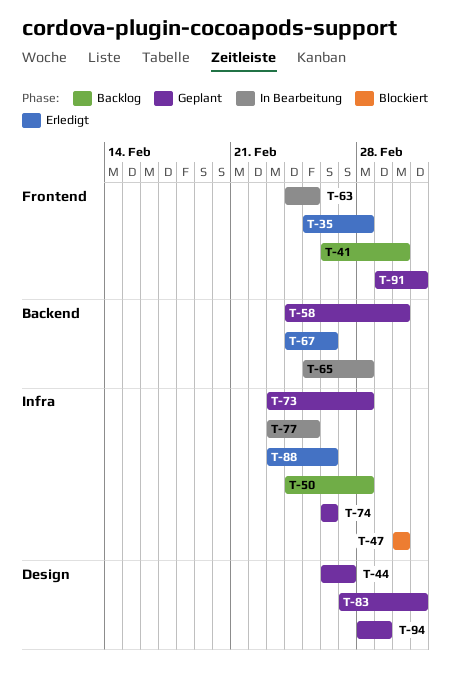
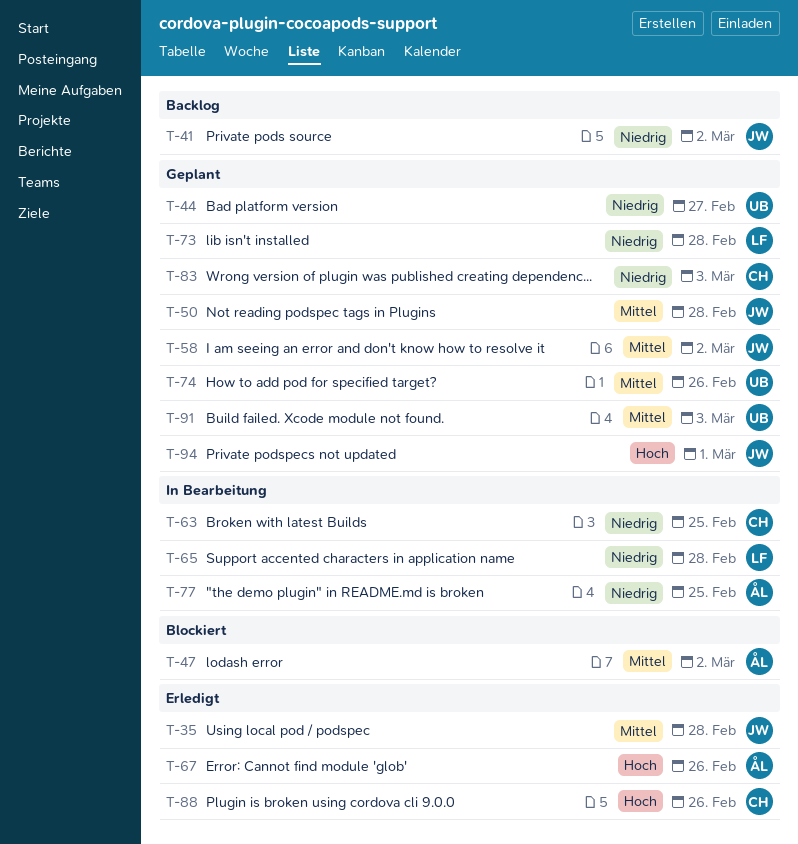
T-50, status: Backlog -> Geplant

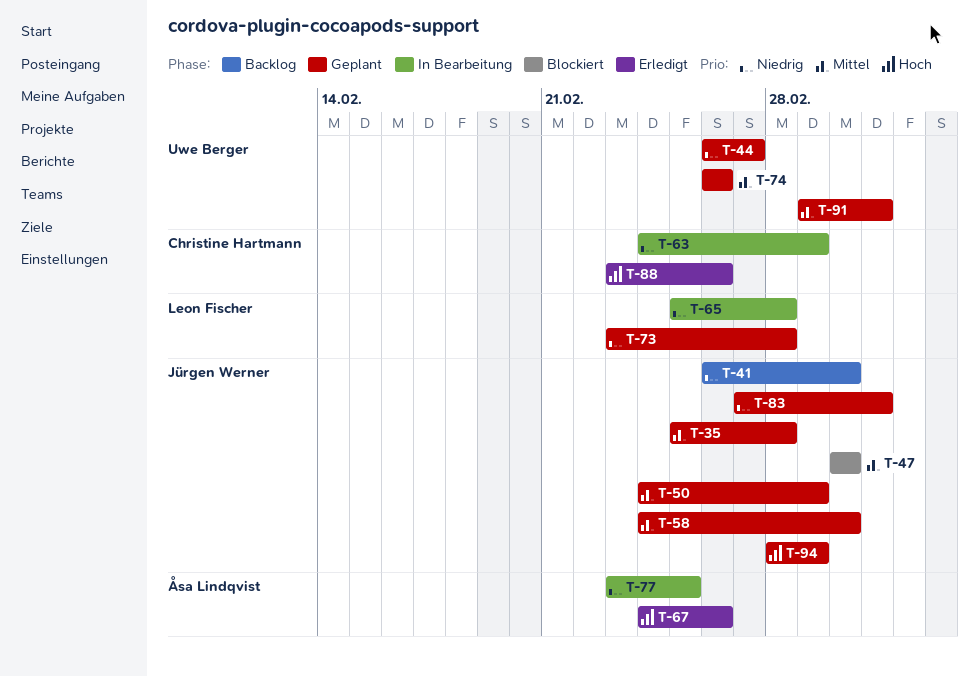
T-35, status: Erledigt -> Geplant
T-47, owner: Åsa Lindqvist -> Jürgen Werner
T-50, due: Feb 28 -> Mar 1
T-63, due: Feb 25 -> Mar 1
T-83, owner: Christine Hartmann -> Jürgen Werner

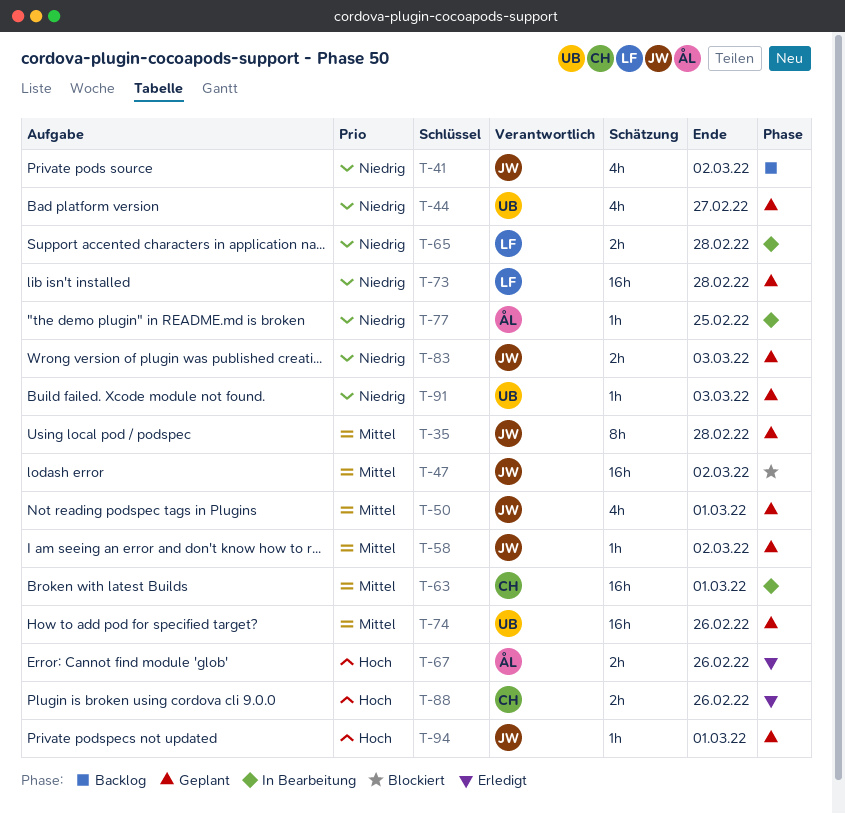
T-63, priority: Niedrig -> Mittel
T-91, priority: Mittel -> Niedrig

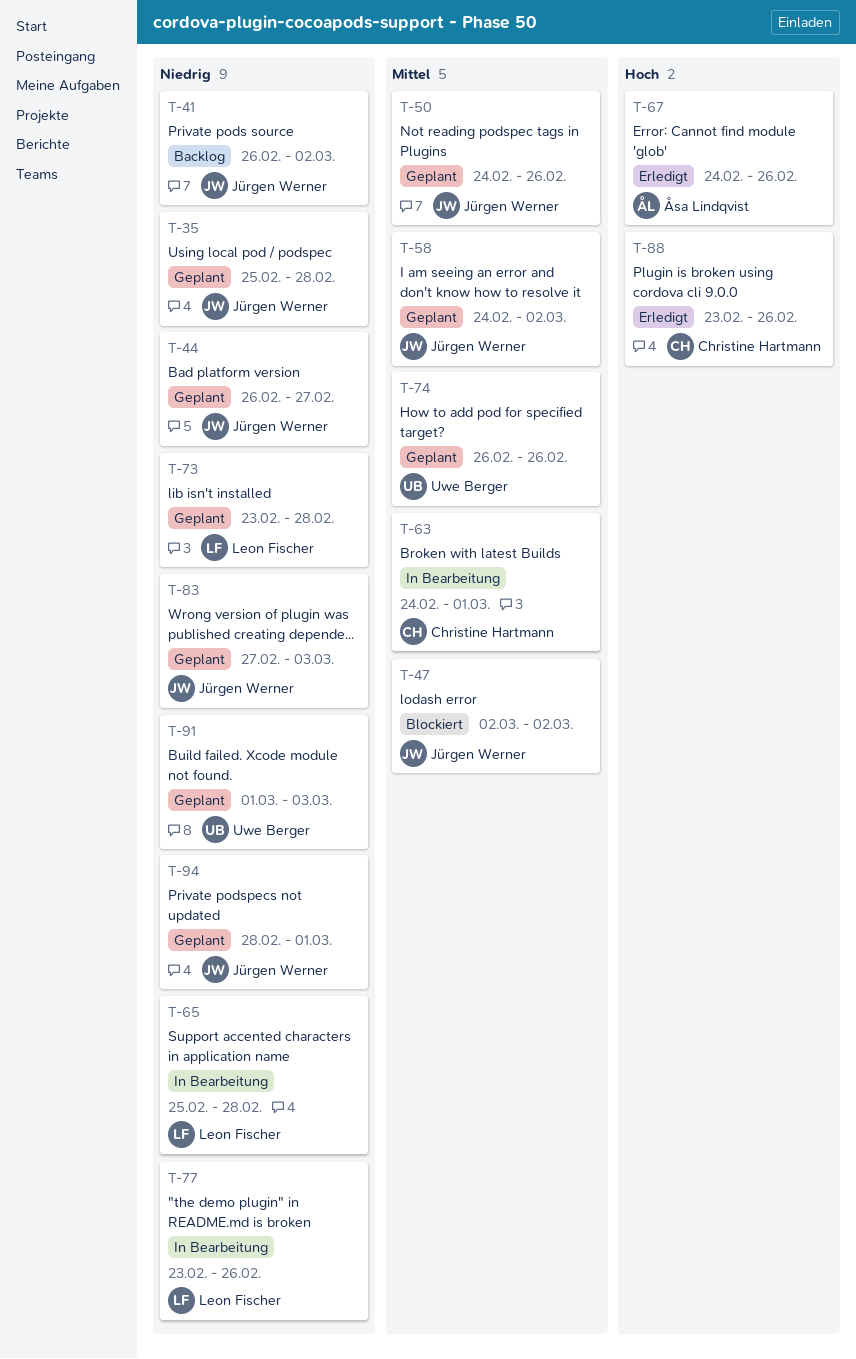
T-35, priority: Mittel -> Niedrig
T-44, owner: Uwe Berger -> Jürgen Werner
T-50, due: Mar 1 -> Feb 26
T-77, owner: Åsa Lindqvist -> Leon Fischer
T-77, due: Feb 25 -> Feb 26
T-94, priority: Hoch -> Niedrig

